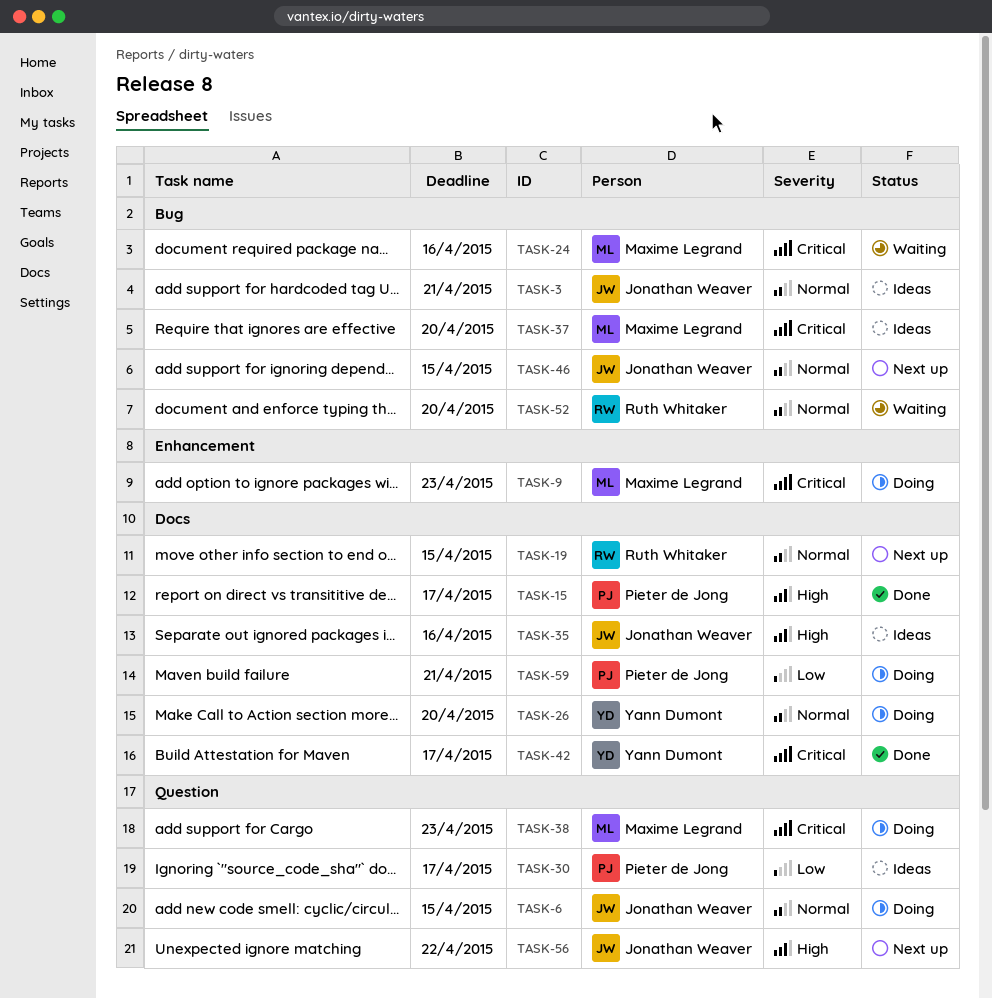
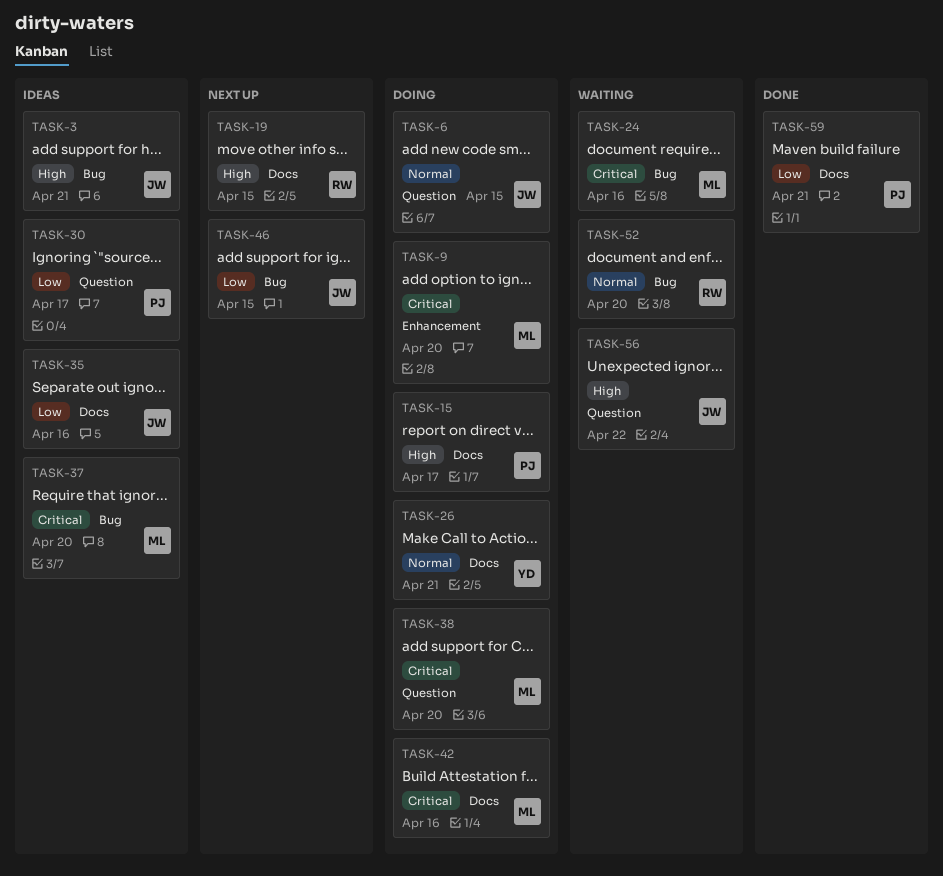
TASK-3, priority: Normal -> High
TASK-9, due: Apr 23 -> Apr 20
TASK-15, status: Done -> Doing
TASK-19, priority: Normal -> High
TASK-26, due: Apr 20 -> Apr 21
TASK-35, priority: High -> Low
TASK-38, due: Apr 23 -> Apr 20
TASK-42, status: Done -> Doing
TASK-42, owner: Yann Dumont -> Maxime Legrand
TASK-42, due: Apr 17 -> Apr 16
TASK-46, priority: Normal -> Low
TASK-56, status: Next up -> Waiting
TASK-59, status: Doing -> Done

